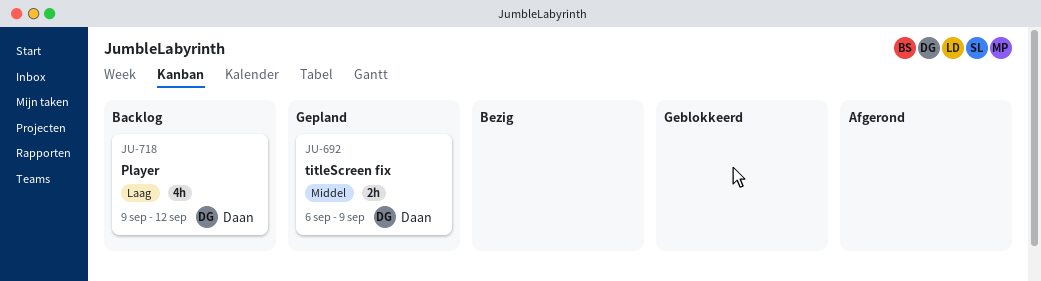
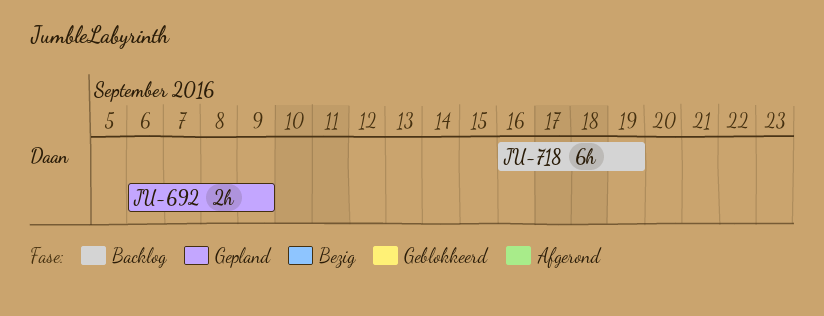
JU-718, estimate: 4h -> 6h
JU-718, start: Sep 9 -> Sep 16
JU-718, due: Sep 12 -> Sep 19

